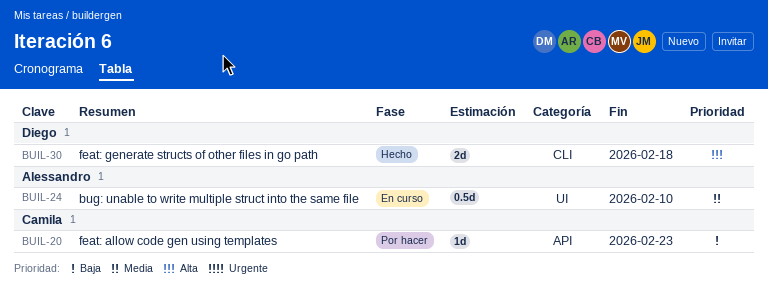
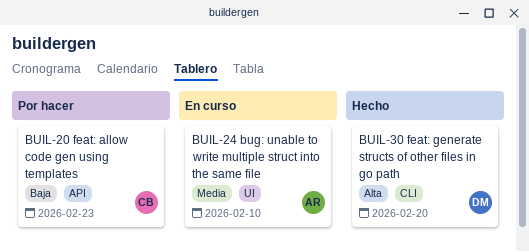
BUIL-30, due: Feb 18 -> Feb 20

